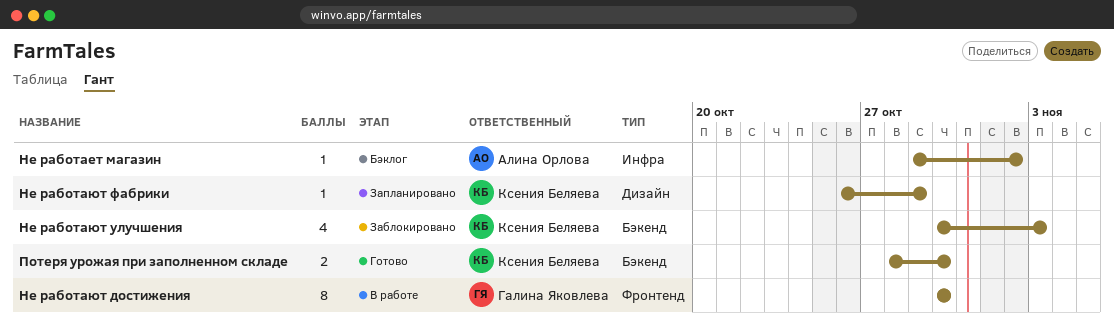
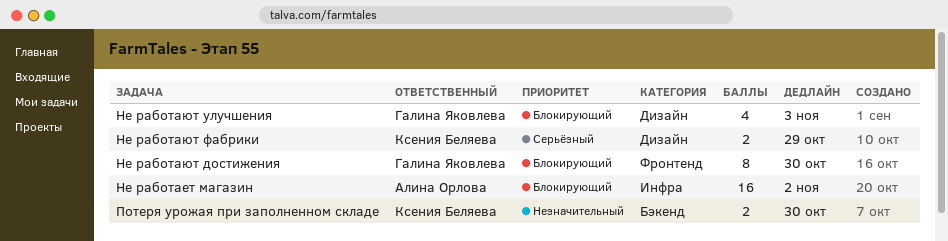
Не работает магазин, estimate: 1 -> 16
Не работают улучшения, owner: Ксения Беляева -> Галина Яковлева
Не работают улучшения, label: Бэкенд -> Дизайн
Не работают фабрики, estimate: 1 -> 2

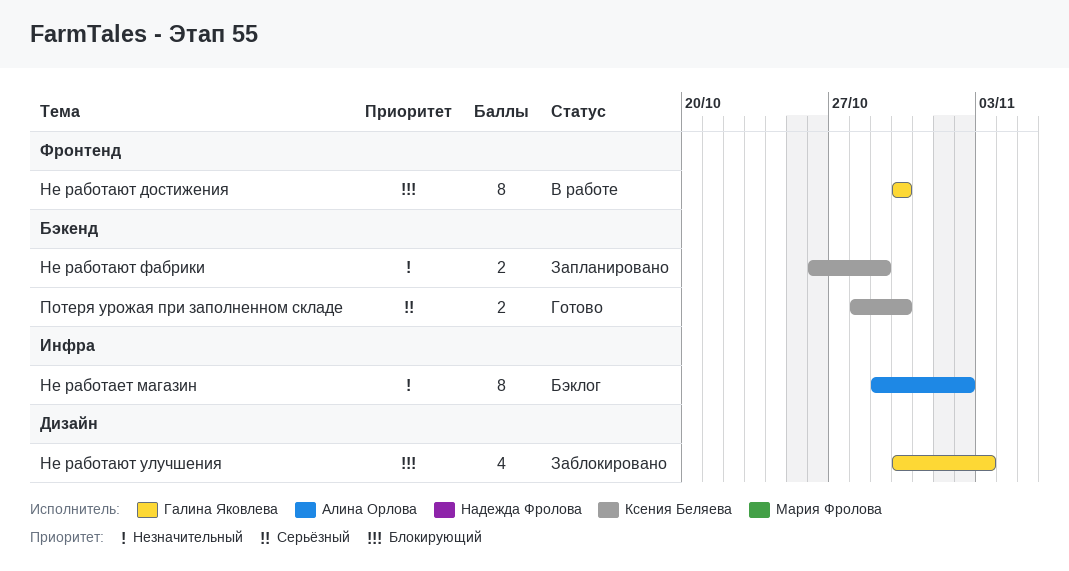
Не работает магазин, priority: Блокирующий -> Незначительный
Не работает магазин, estimate: 16 -> 8
Не работают фабрики, priority: Серьёзный -> Незначительный
Не работают фабрики, label: Дизайн -> Бэкенд
Потеря урожая при заполненном складе, priority: Незначительный -> Серьёзный

